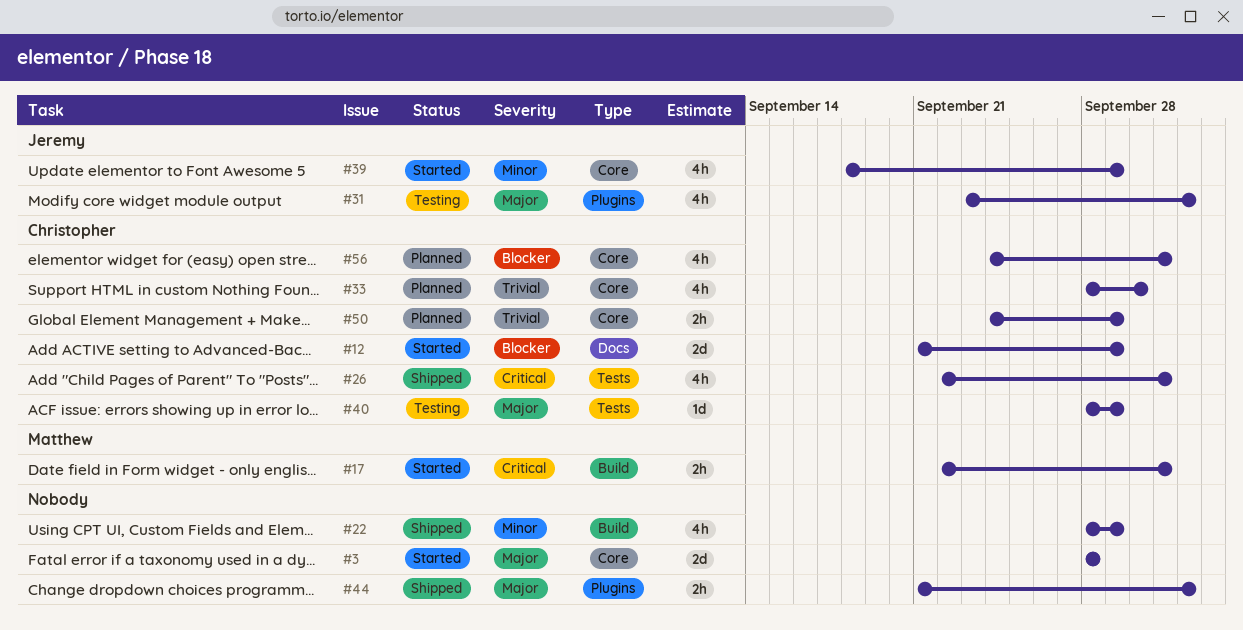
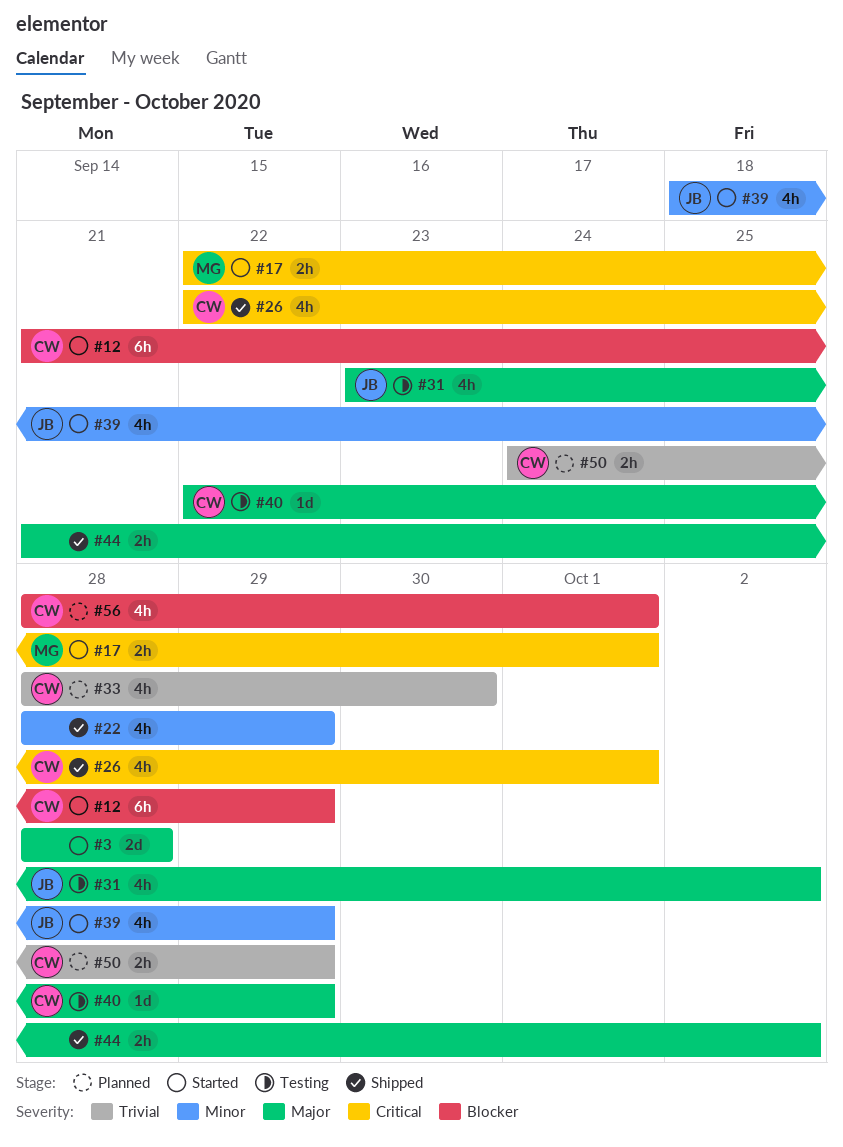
#12, estimate: 2d -> 6h
#40, start: Sep 28 -> Sep 22
#56, start: Sep 24 -> Sep 28

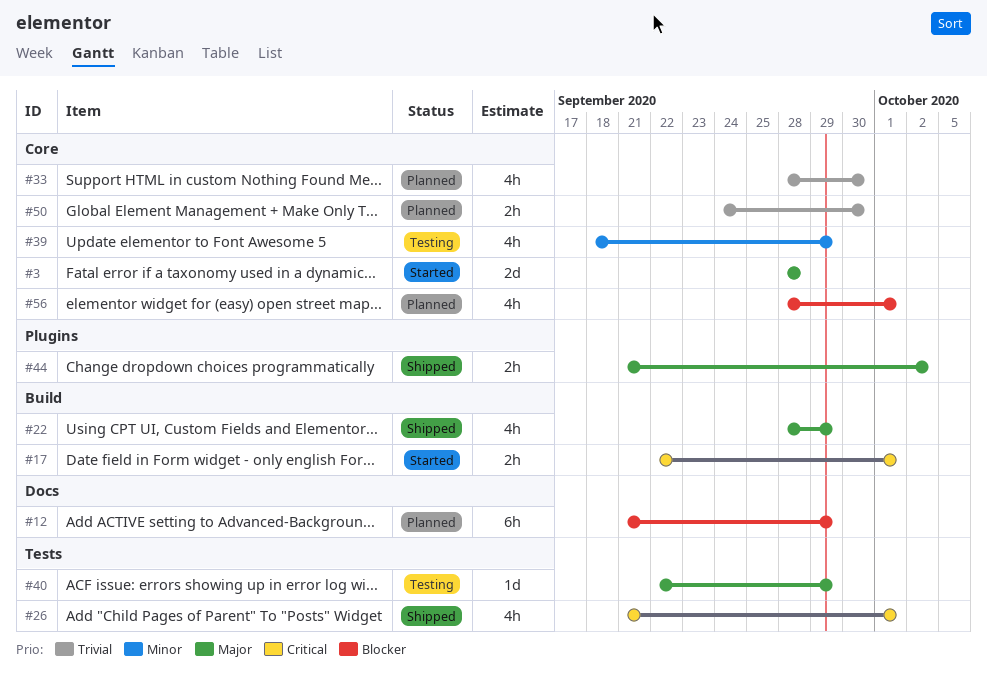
#12, status: Started -> Planned
#22, priority: Minor -> Major
#26, start: Sep 22 -> Sep 21
#31: present -> none
#39, status: Started -> Testing
#50, due: Sep 29 -> Sep 30

